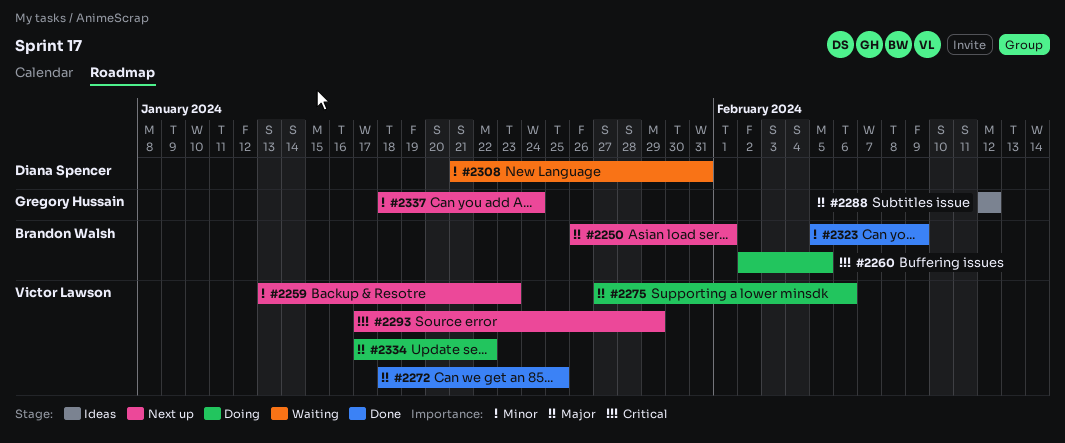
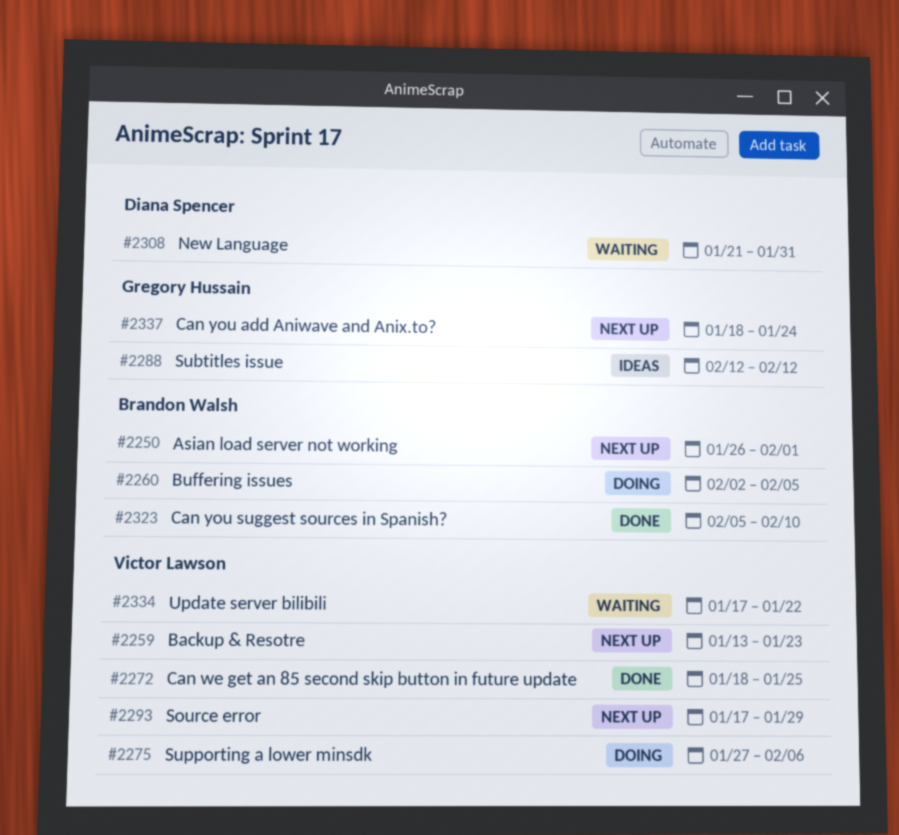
#2323, due: Feb 9 -> Feb 10
#2334, status: Doing -> Waiting

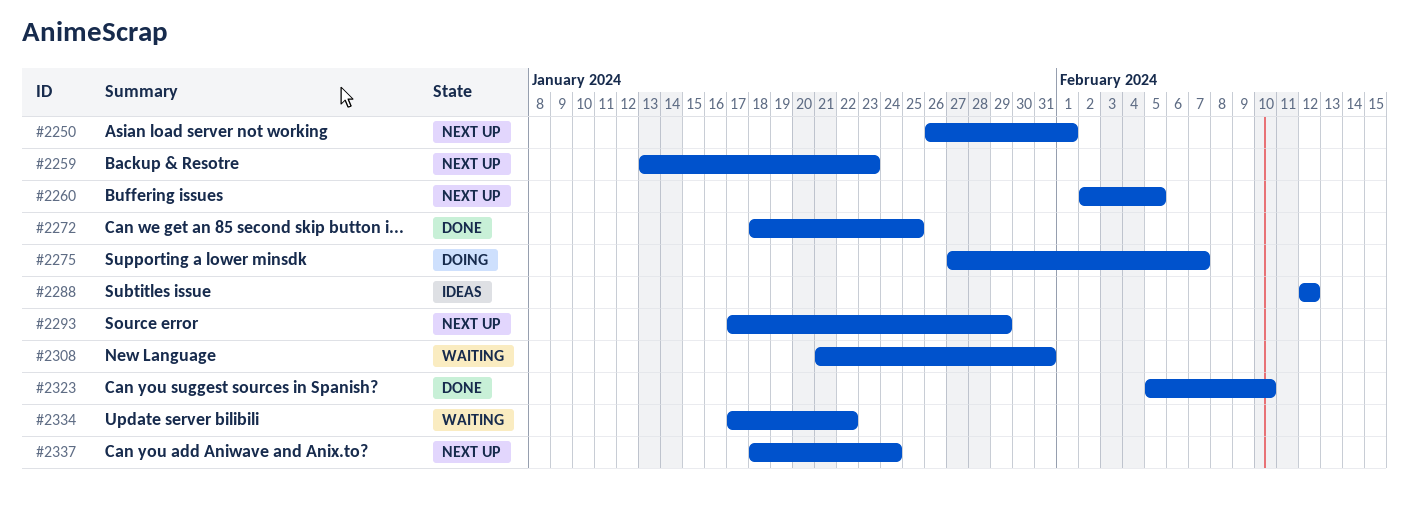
#2260, status: Doing -> Next up
#2275, due: Feb 6 -> Feb 7

